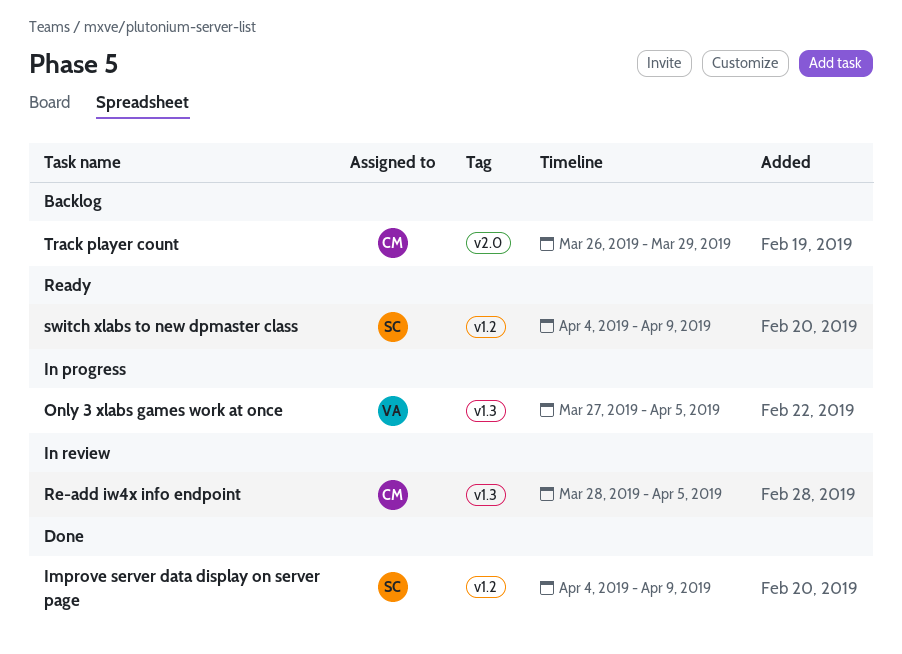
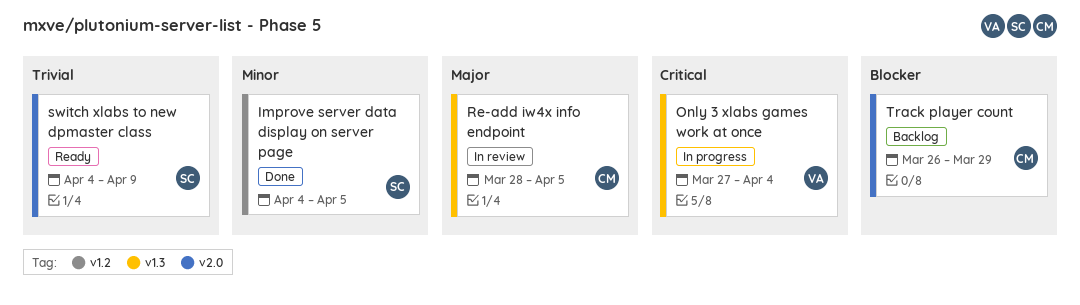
Improve server data display on server page, due: Apr 9 -> Apr 5
Only 3 xlabs games work at once, due: Apr 5 -> Apr 4
switch xlabs to new dpmaster class, label: v1.2 -> v2.0

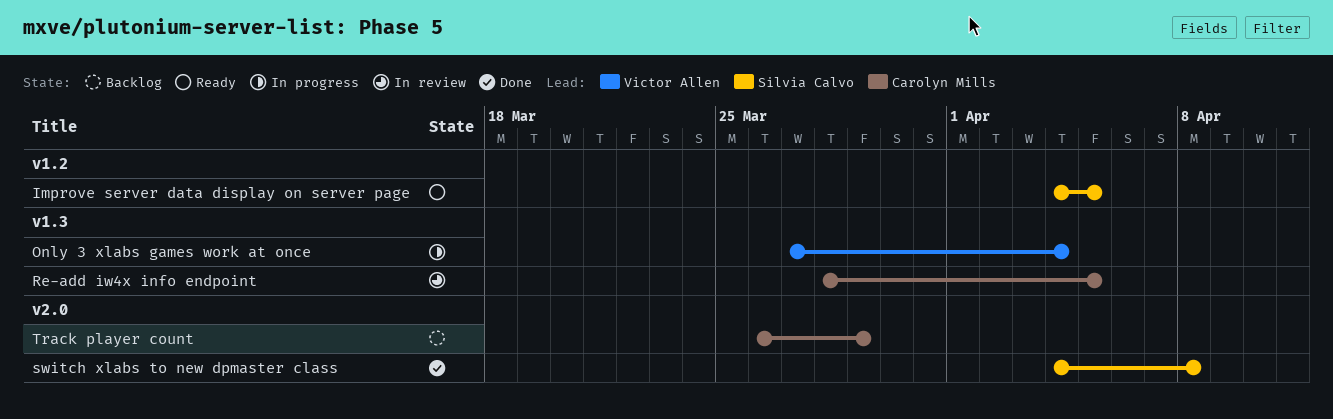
Improve server data display on server page, status: Done -> Ready
switch xlabs to new dpmaster class, status: Ready -> Done
switch xlabs to new dpmaster class, due: Apr 9 -> Apr 8

